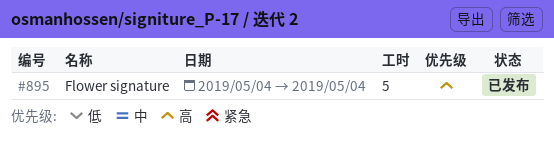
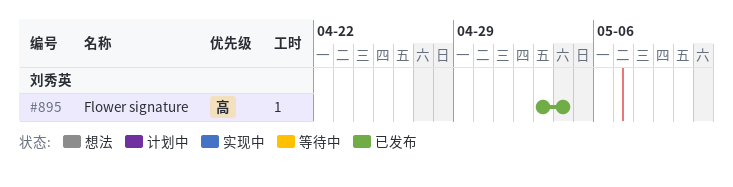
#895, estimate: 5 -> 1
#895, start: May 4 -> May 3

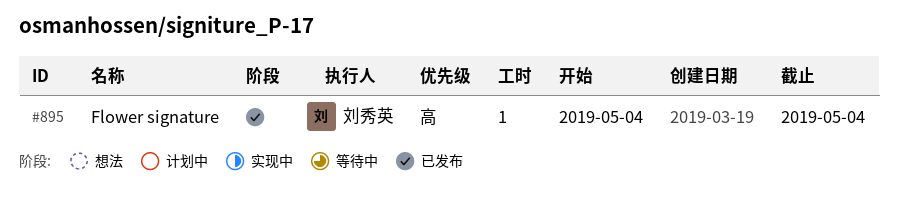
#895, start: May 3 -> May 4

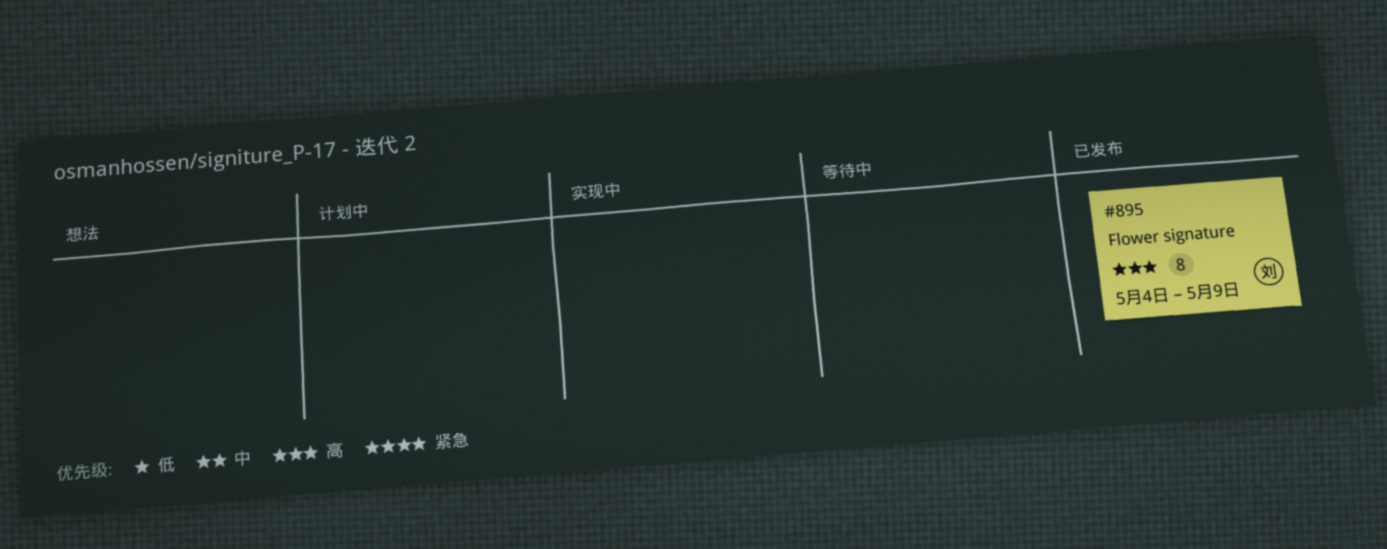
#895, estimate: 1 -> 8
#895, due: May 4 -> May 9

